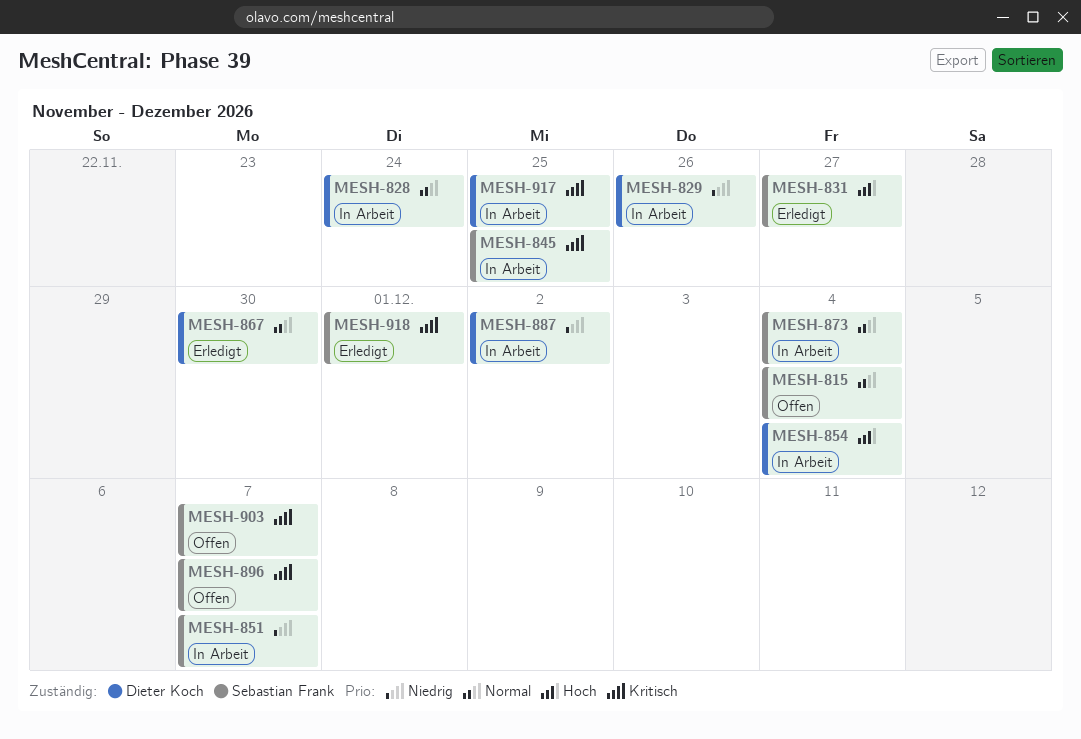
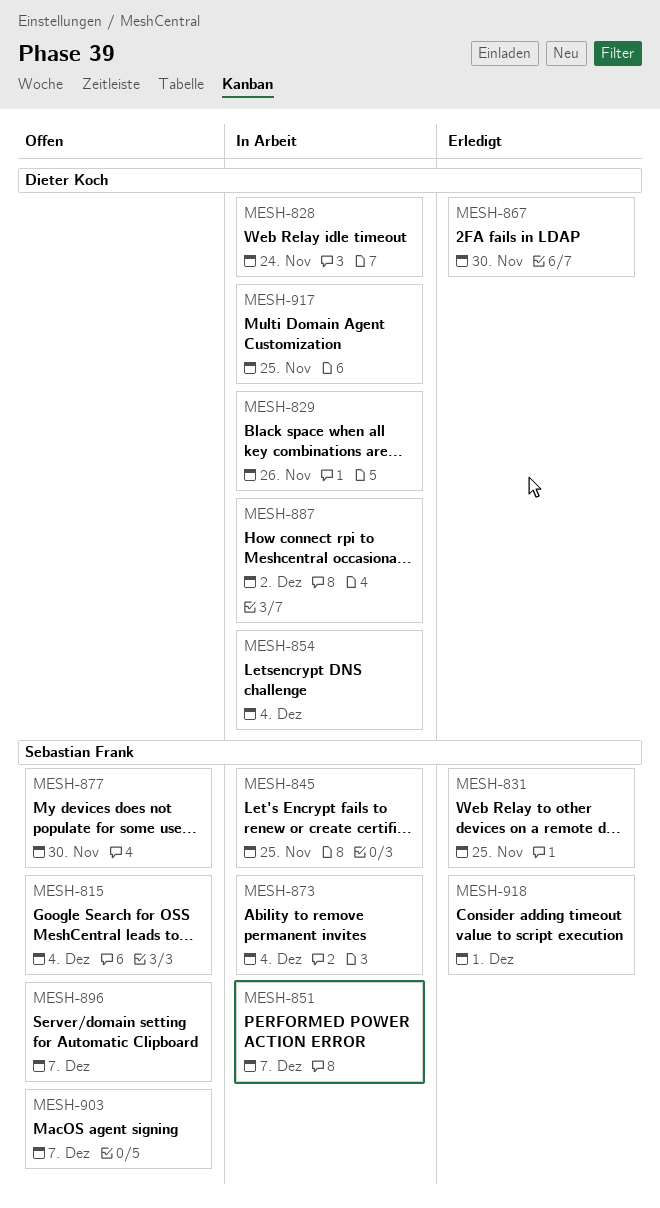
MESH-831, due: Nov 27 -> Nov 25
MESH-877: none -> present

